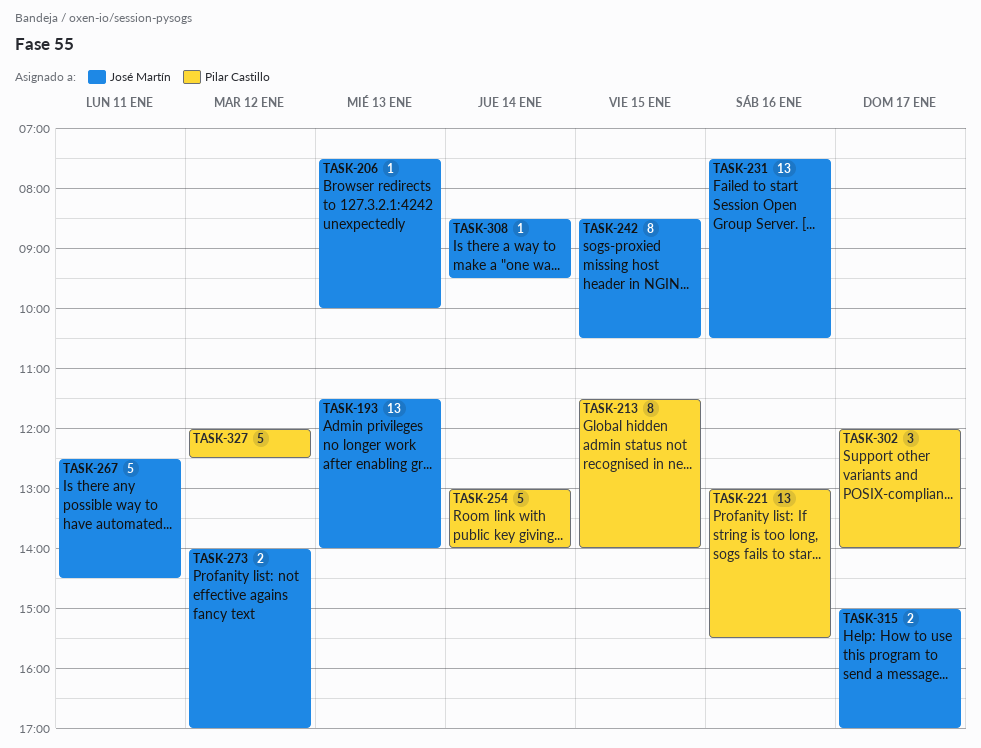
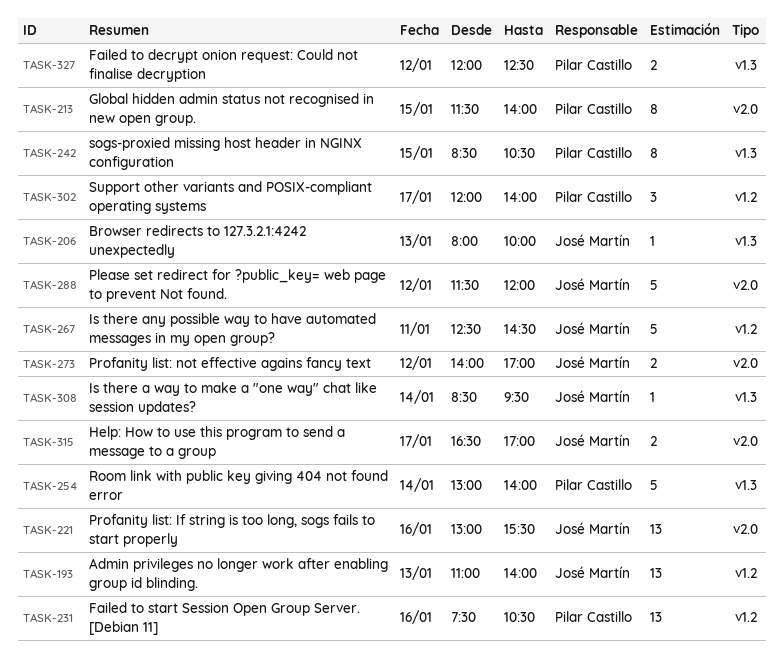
TASK-193, begins: 11:30 -> 11:00
TASK-206, begins: 07:30 -> 08:00
TASK-221, owner: Pilar Castillo -> José Martín
TASK-231, owner: José Martín -> Pilar Castillo
TASK-242, owner: José Martín -> Pilar Castillo
TASK-288: none -> present
TASK-315, begins: 15:00 -> 16:30
TASK-327, estimate: 5 -> 2

